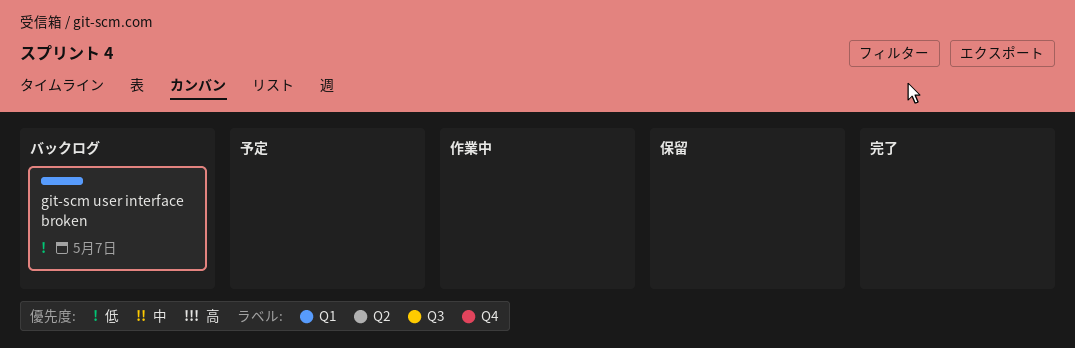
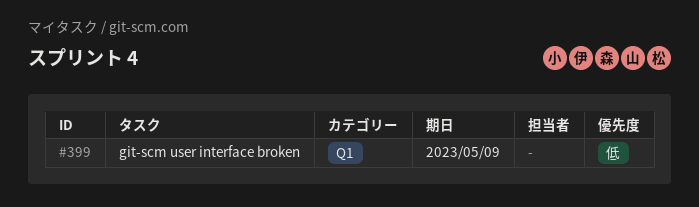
git-scm user interface broken, due: May 7 -> May 9

